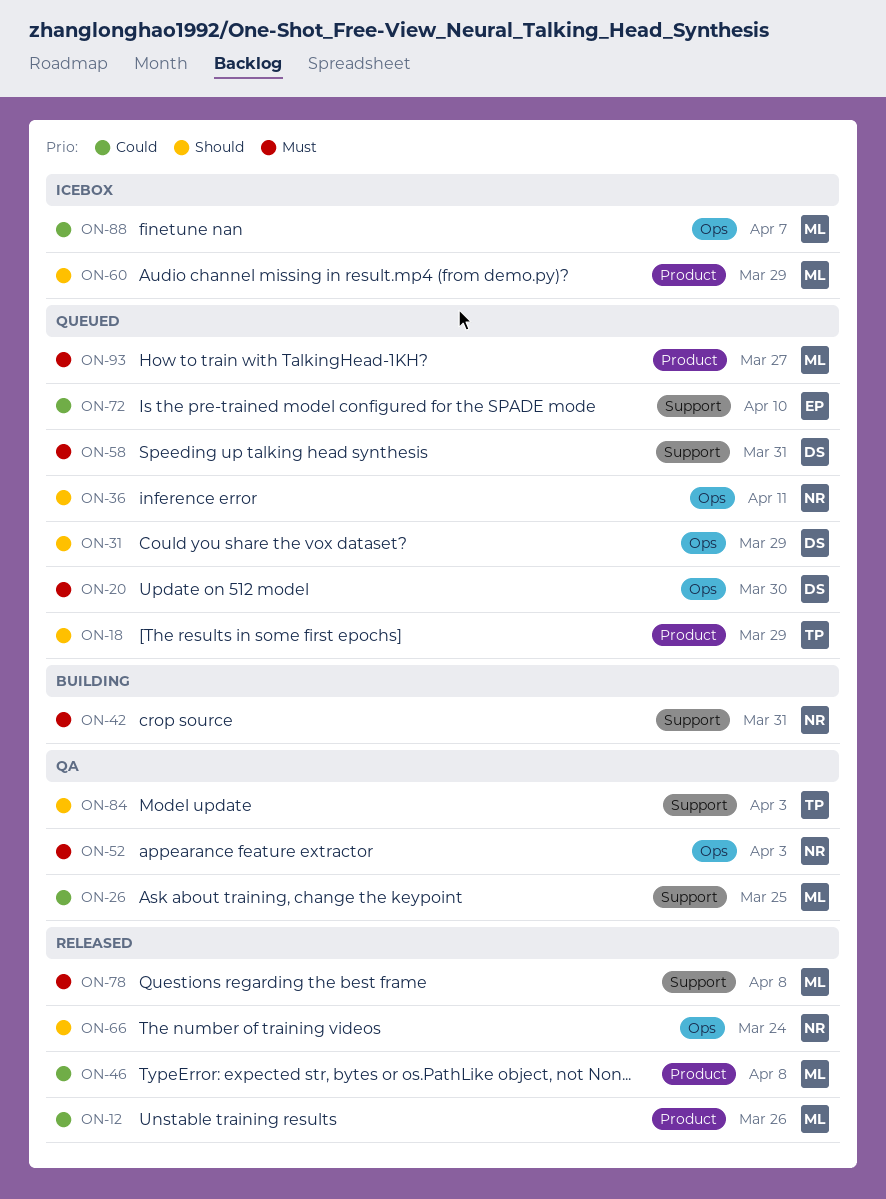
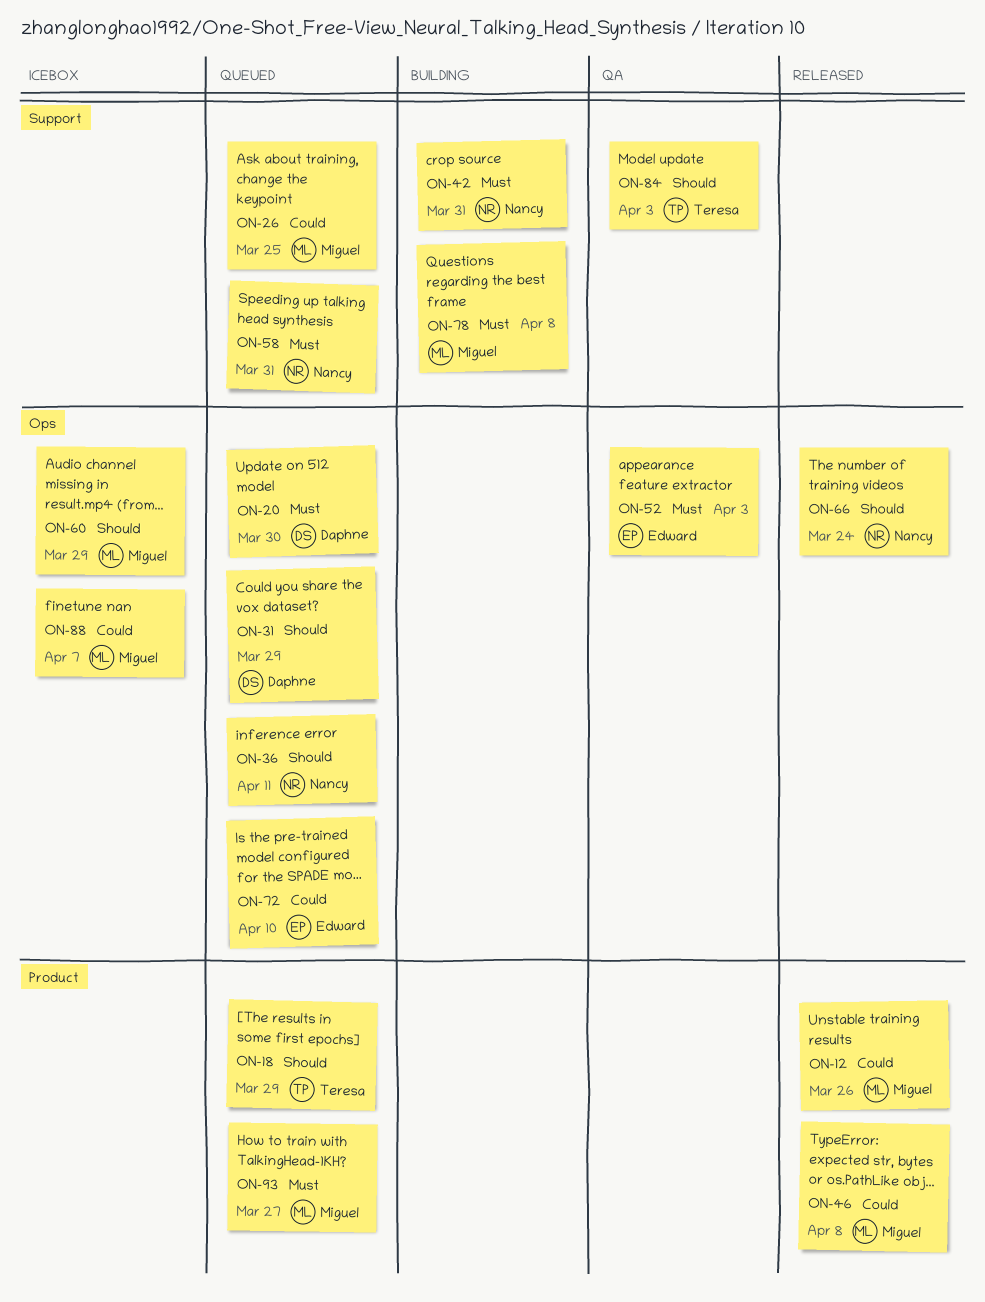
ON-26, status: QA -> Queued
ON-52, owner: Nancy -> Edward
ON-58, owner: Daphne -> Nancy
ON-60, label: Product -> Ops
ON-72, label: Support -> Ops
ON-78, status: Released -> Building

